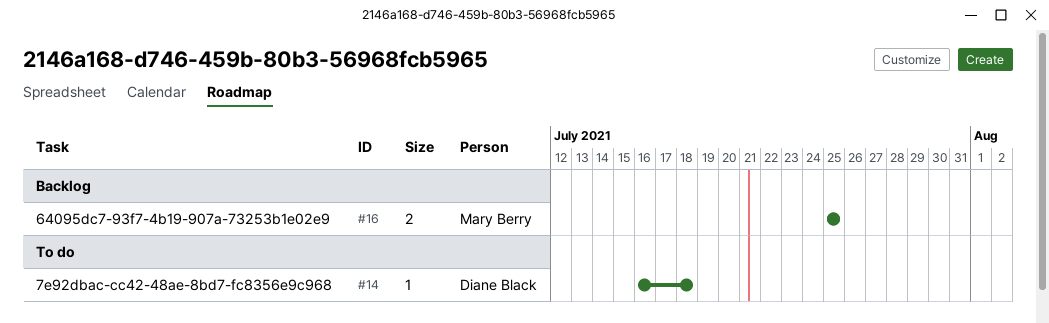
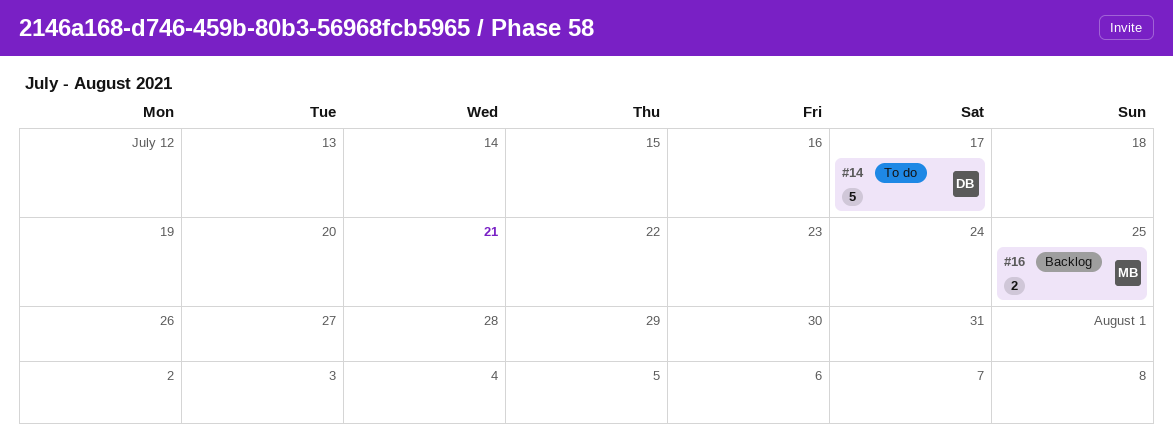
#14, estimate: 1 -> 5
#14, due: Jul 18 -> Jul 17

